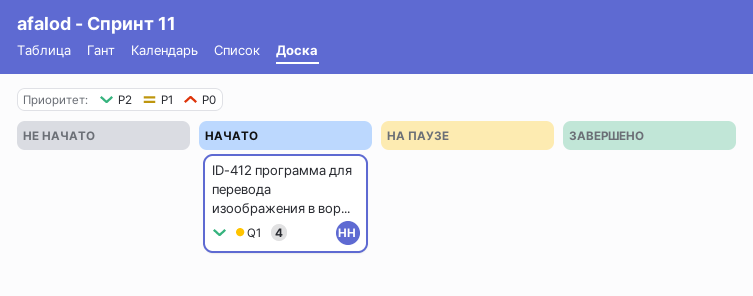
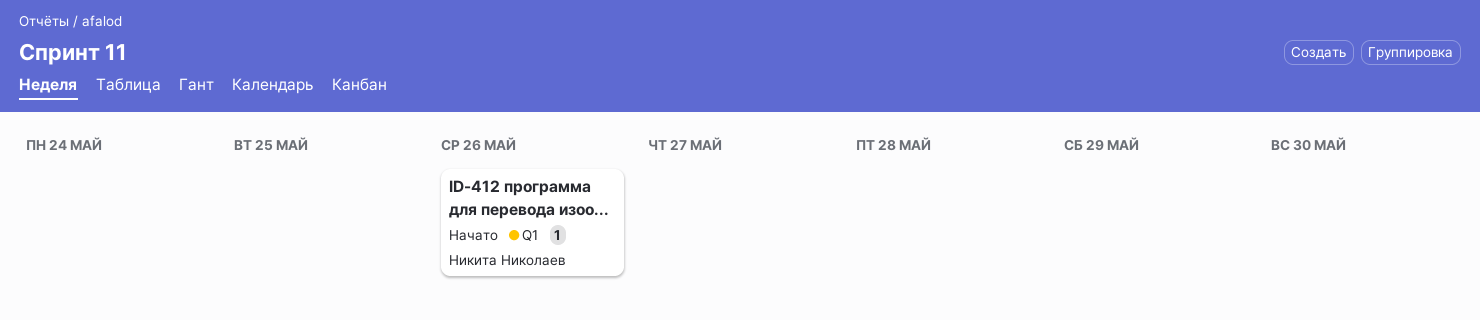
ID-412, estimate: 4 -> 1

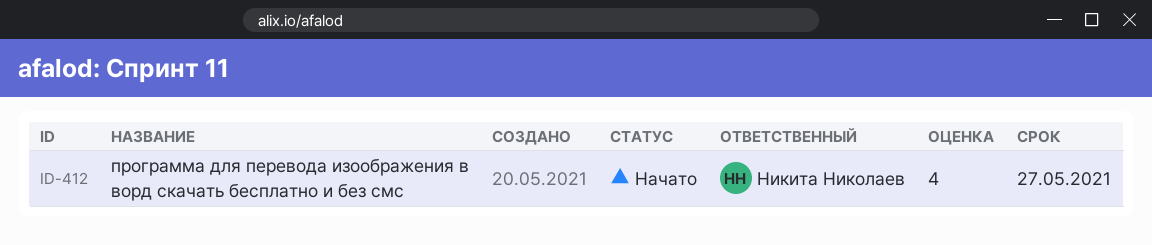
ID-412, estimate: 1 -> 4
ID-412, due: May 26 -> May 27

